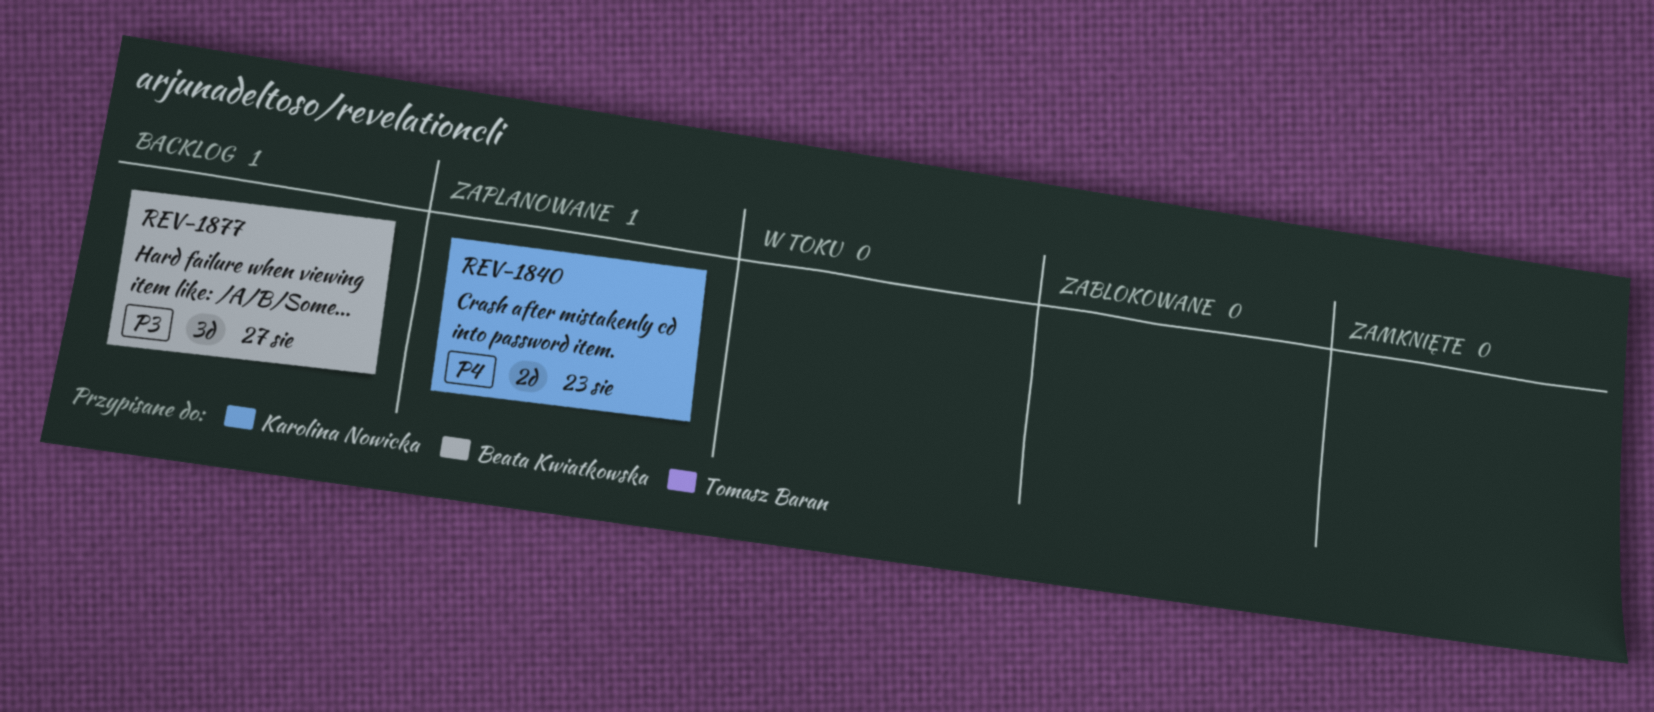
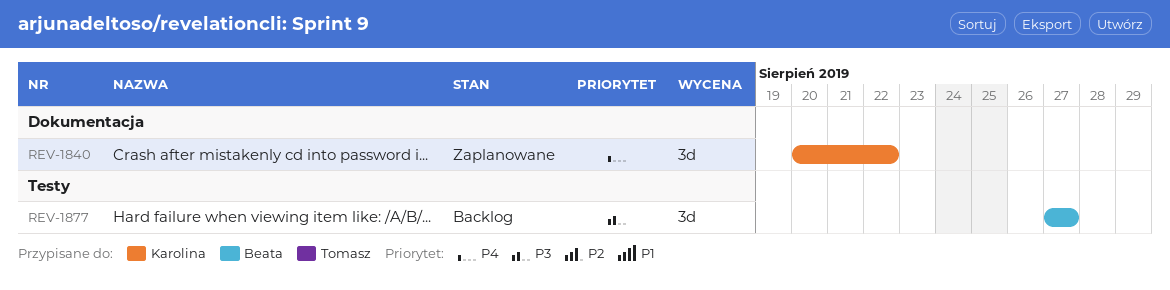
REV-1840, estimate: 2d -> 3d
REV-1840, due: Aug 23 -> Aug 22

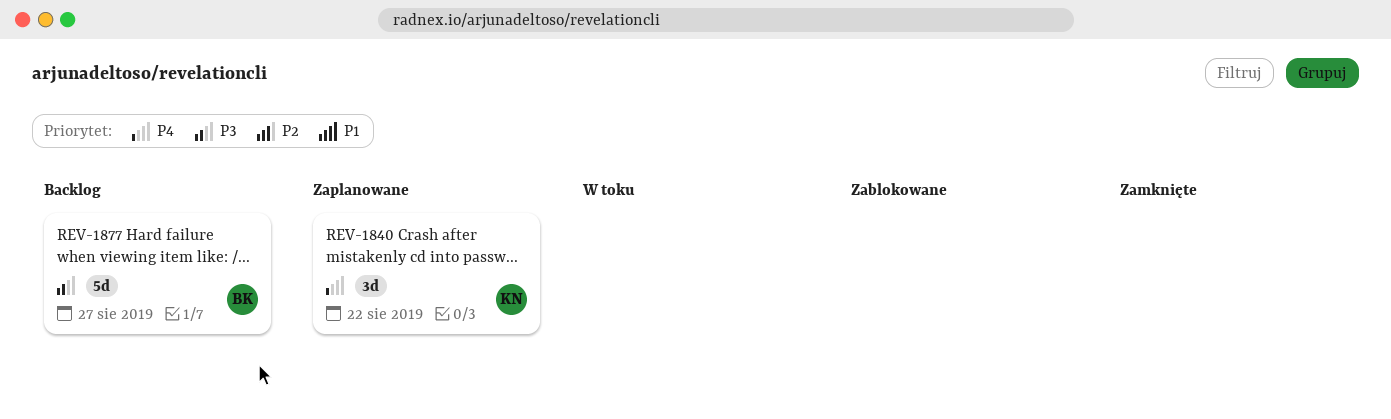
REV-1877, estimate: 3d -> 5d

